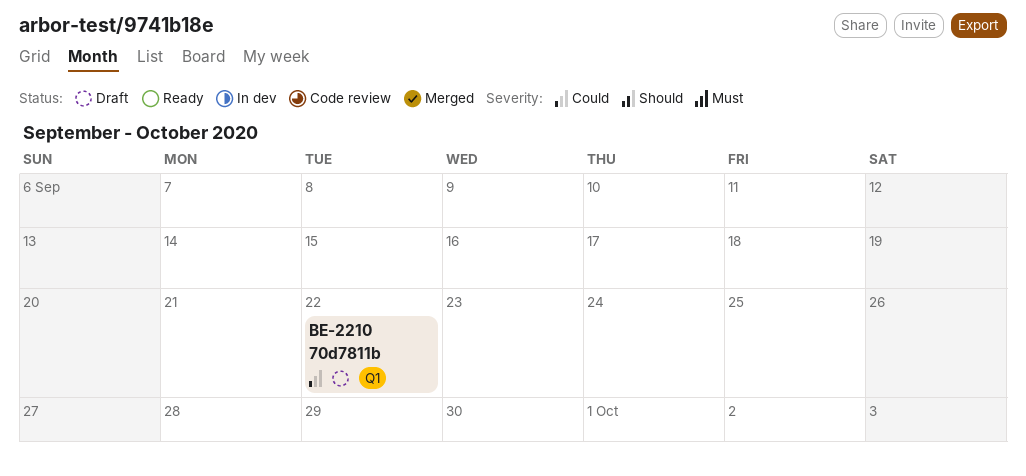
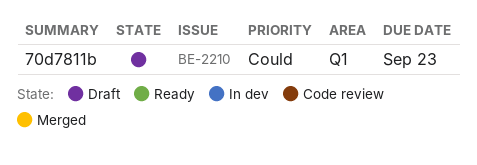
BE-2210, due: Sep 22 -> Sep 23

